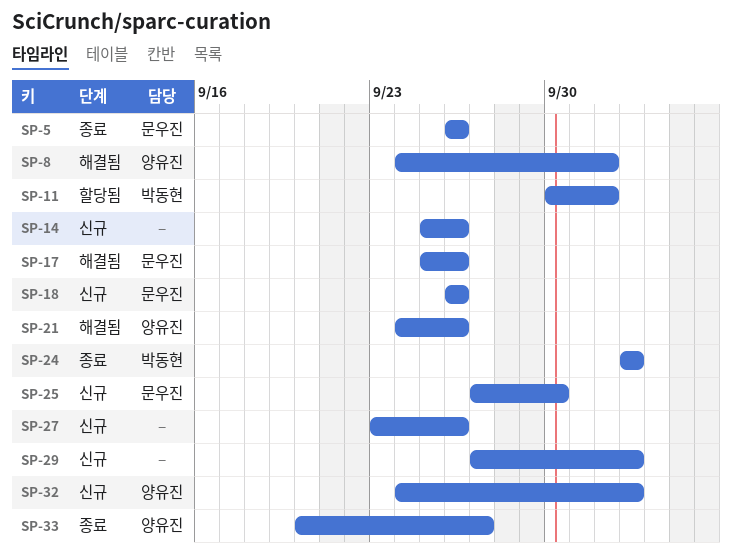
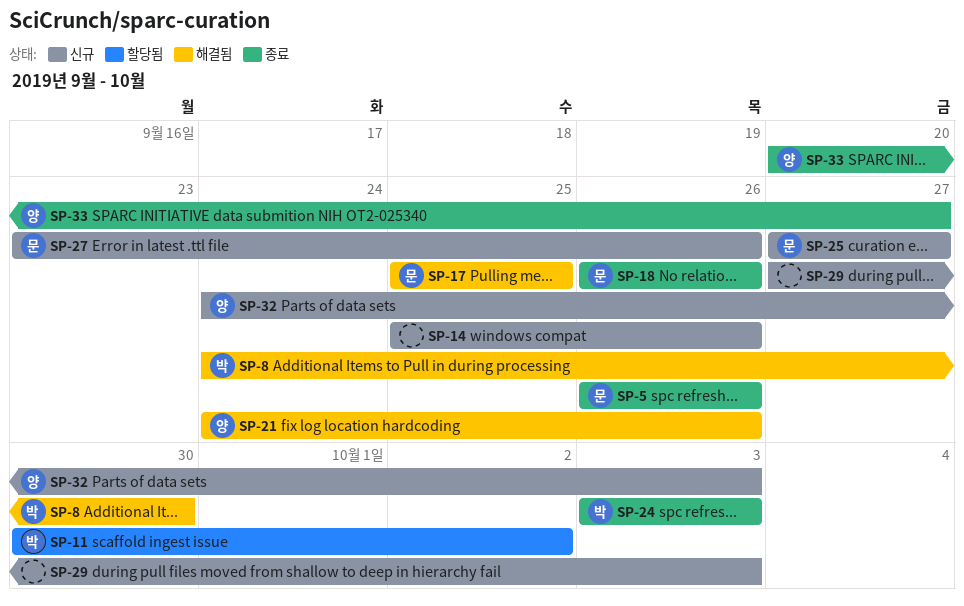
SP-8, owner: 양유진 -> 박동현
SP-8, due: Oct 2 -> Sep 30
SP-17, due: Sep 26 -> Sep 25
SP-18, status: 신규 -> 종료
SP-25, due: Sep 30 -> Sep 27
SP-27, owner: none -> 문우진

